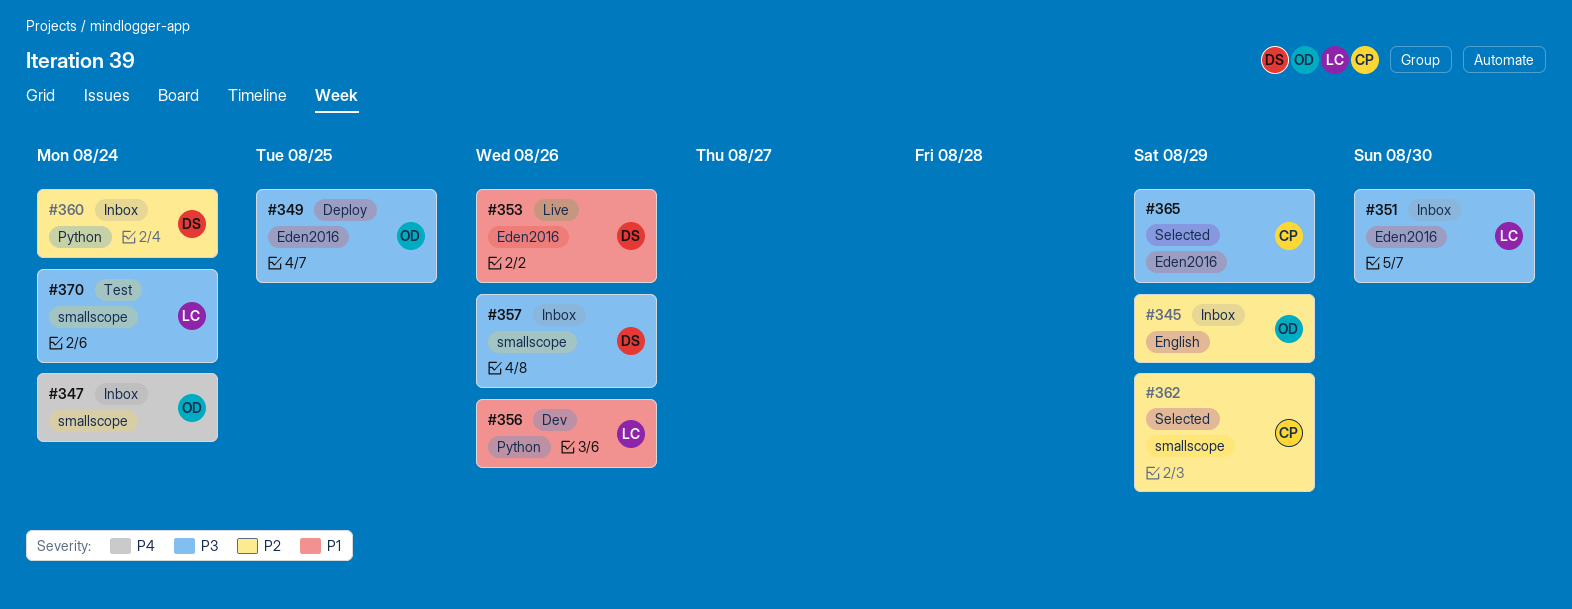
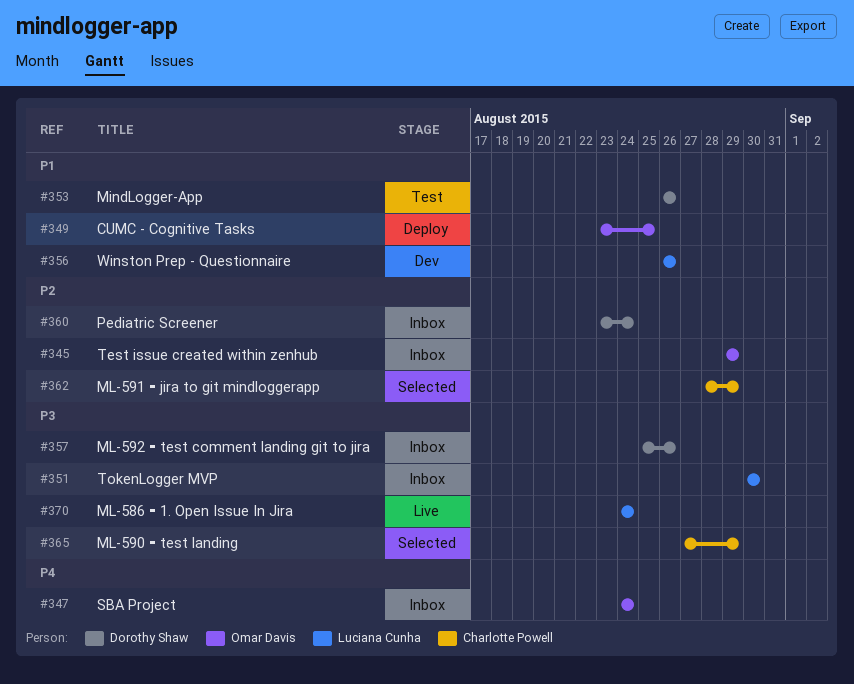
#349, priority: P3 -> P1
#353, status: Live -> Test
#370, status: Test -> Live

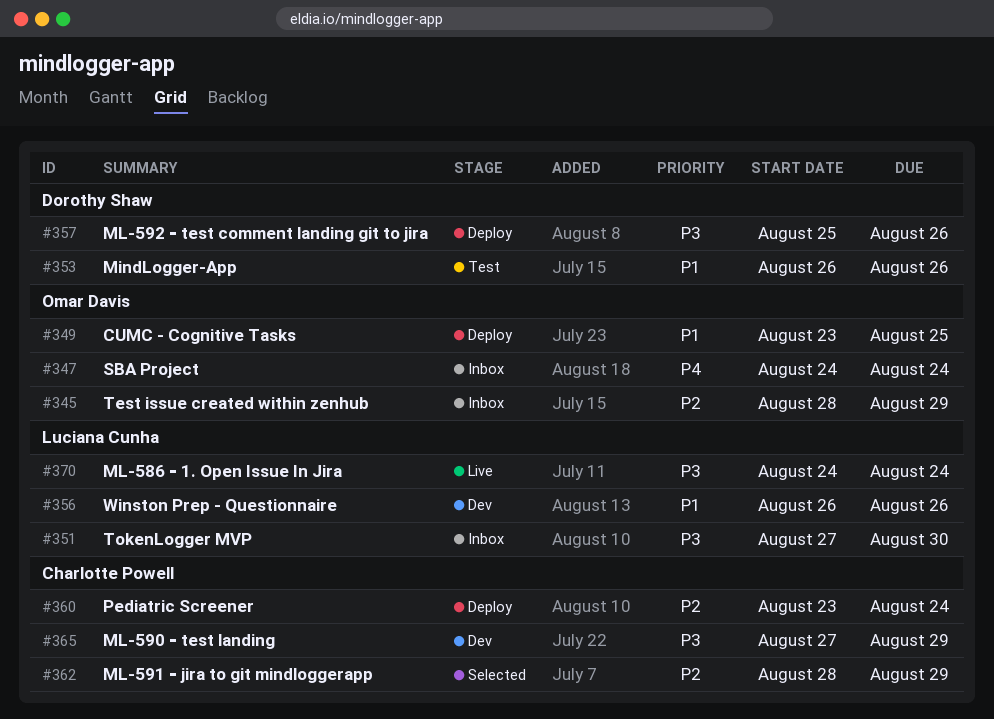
#345, start: Aug 29 -> Aug 28
#351, start: Aug 30 -> Aug 27
#357, status: Inbox -> Deploy
#360, status: Inbox -> Deploy
#360, owner: Dorothy Shaw -> Charlotte Powell
#365, status: Selected -> Dev

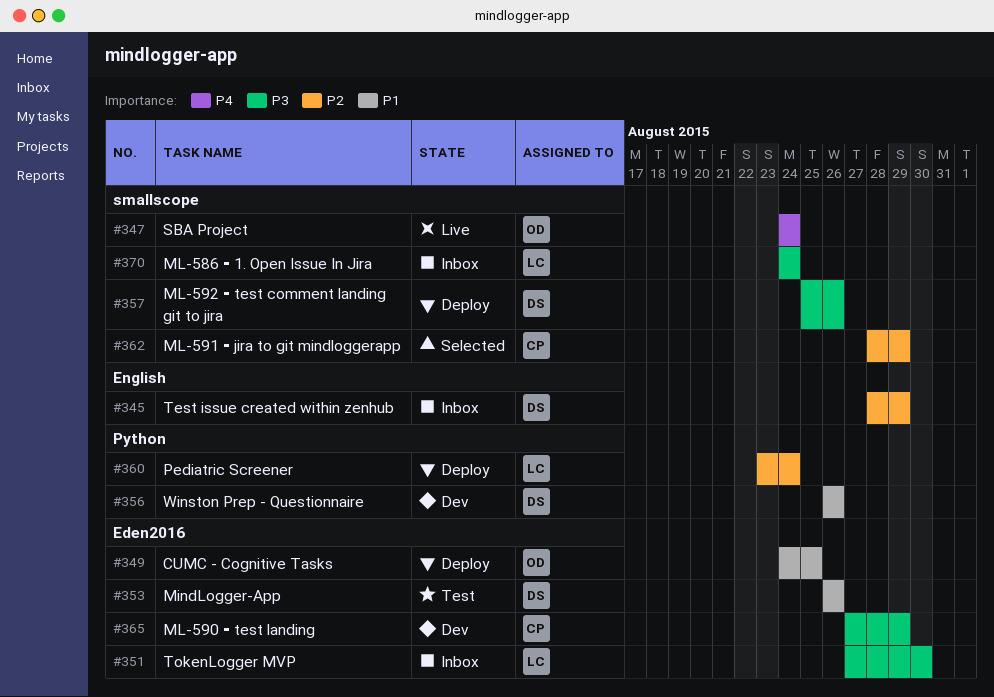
#345, owner: Omar Davis -> Dorothy Shaw
#347, status: Inbox -> Live
#349, start: Aug 23 -> Aug 24
#356, owner: Luciana Cunha -> Dorothy Shaw
#360, owner: Charlotte Powell -> Luciana Cunha
#370, status: Live -> Inbox

